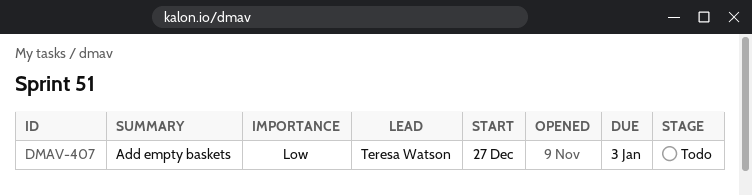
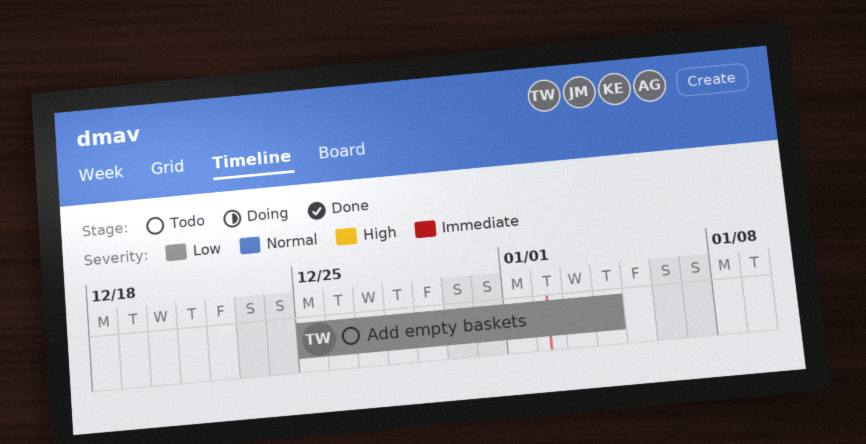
Add empty baskets, start: Dec 27 -> Dec 25
Add empty baskets, due: Jan 3 -> Jan 4

